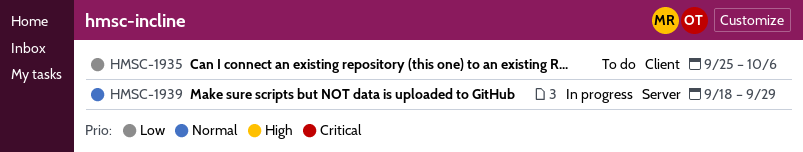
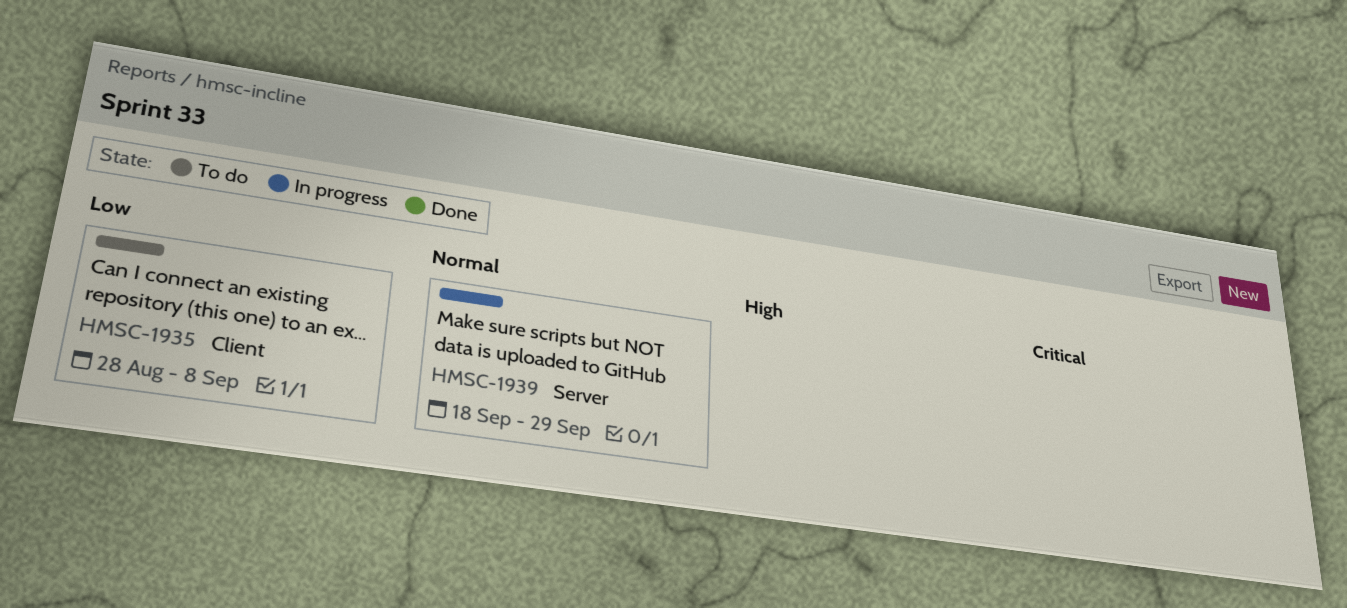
HMSC-1935, start: Sep 25 -> Aug 28
HMSC-1935, due: Oct 6 -> Sep 8

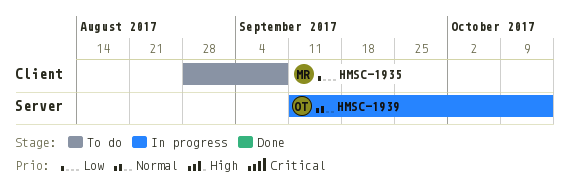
HMSC-1939, start: Sep 18 -> Sep 11
HMSC-1939, due: Sep 29 -> Oct 13

